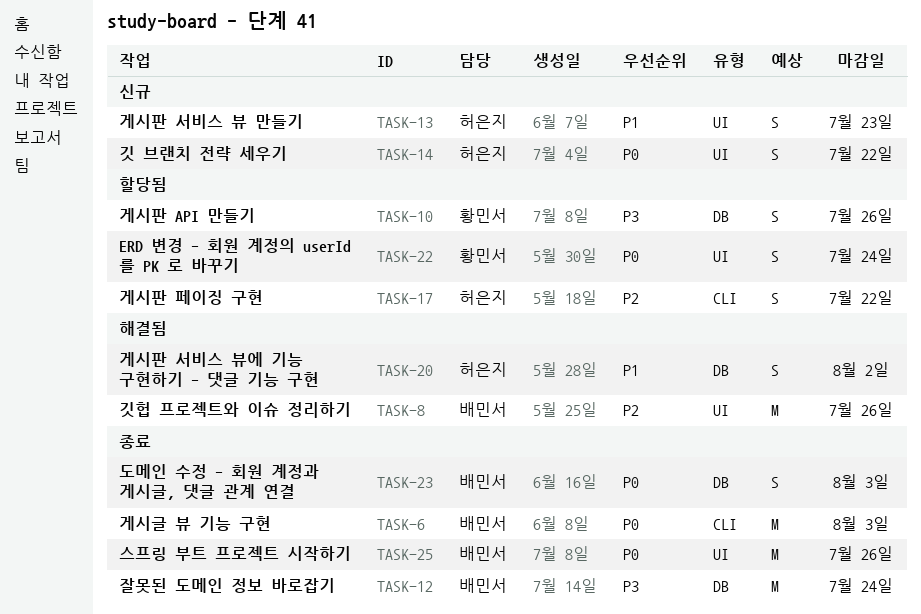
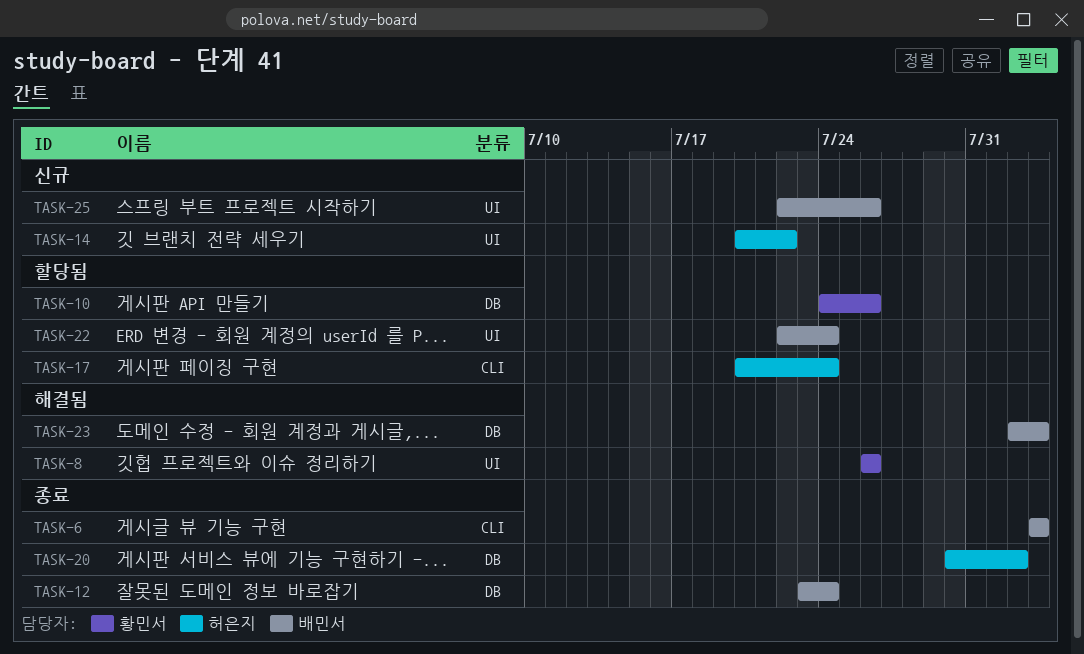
TASK-8, owner: 배민서 -> 황민서
TASK-13: present -> none
TASK-17, due: Jul 22 -> Jul 24
TASK-20, status: 해결됨 -> 종료
TASK-22, owner: 황민서 -> 배민서
TASK-23, status: 종료 -> 해결됨
TASK-25, status: 종료 -> 신규

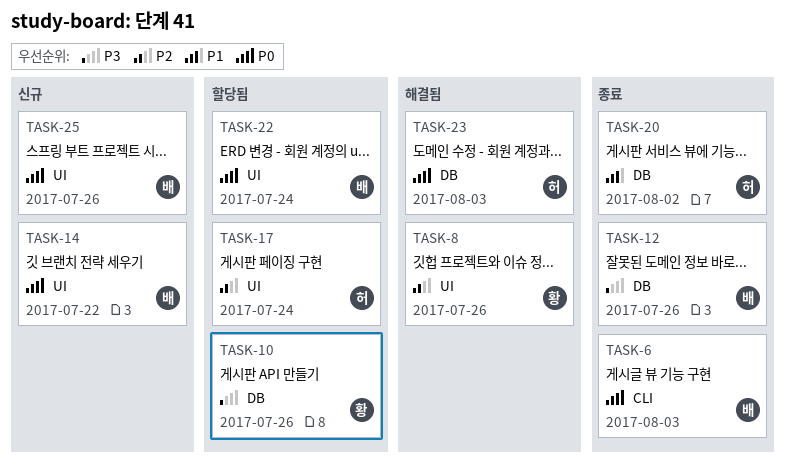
TASK-12, due: Jul 24 -> Jul 26
TASK-14, owner: 허은지 -> 배민서
TASK-17, label: CLI -> UI
TASK-23, owner: 배민서 -> 허은지

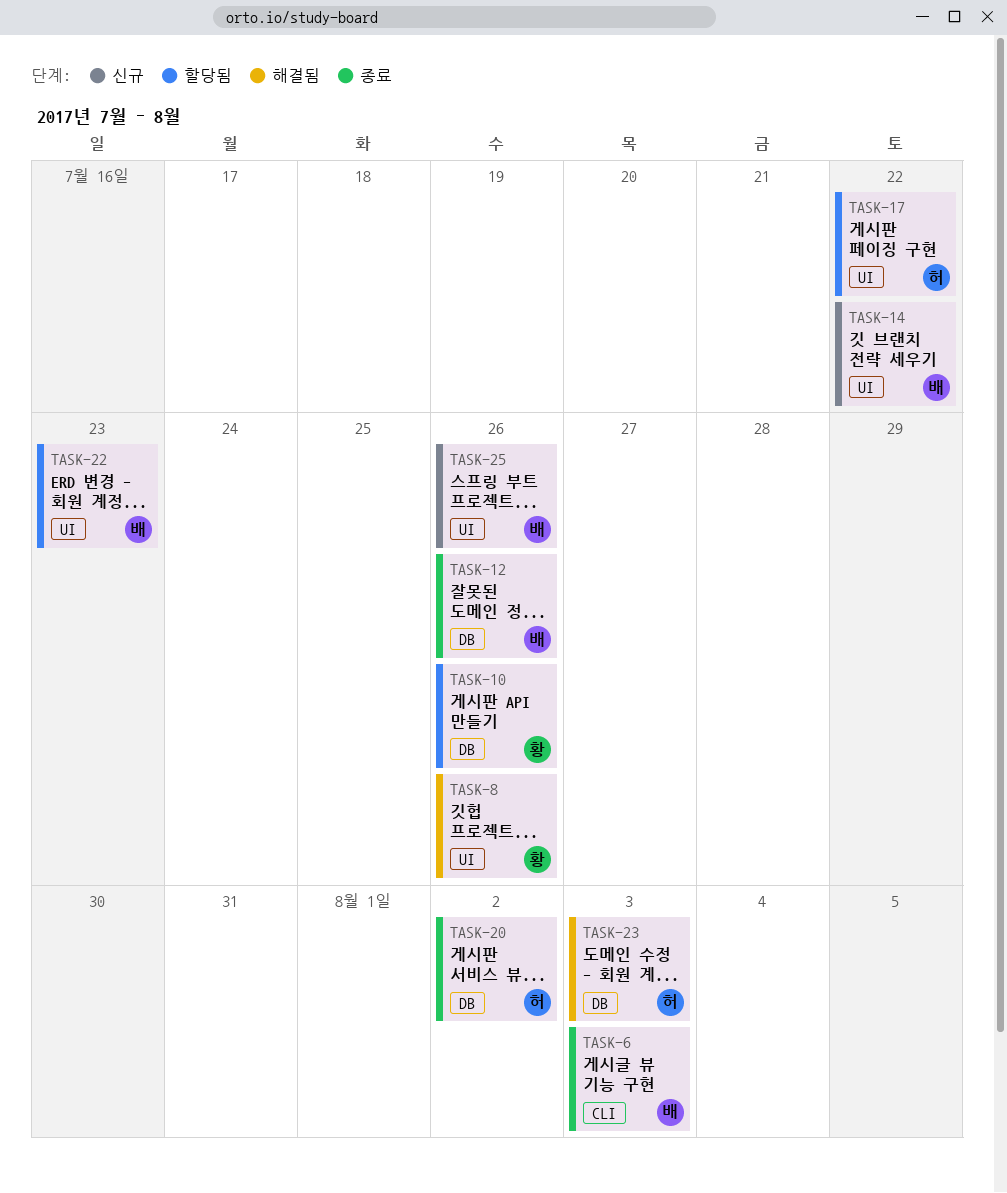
TASK-17, due: Jul 24 -> Jul 22
TASK-22, due: Jul 24 -> Jul 23

